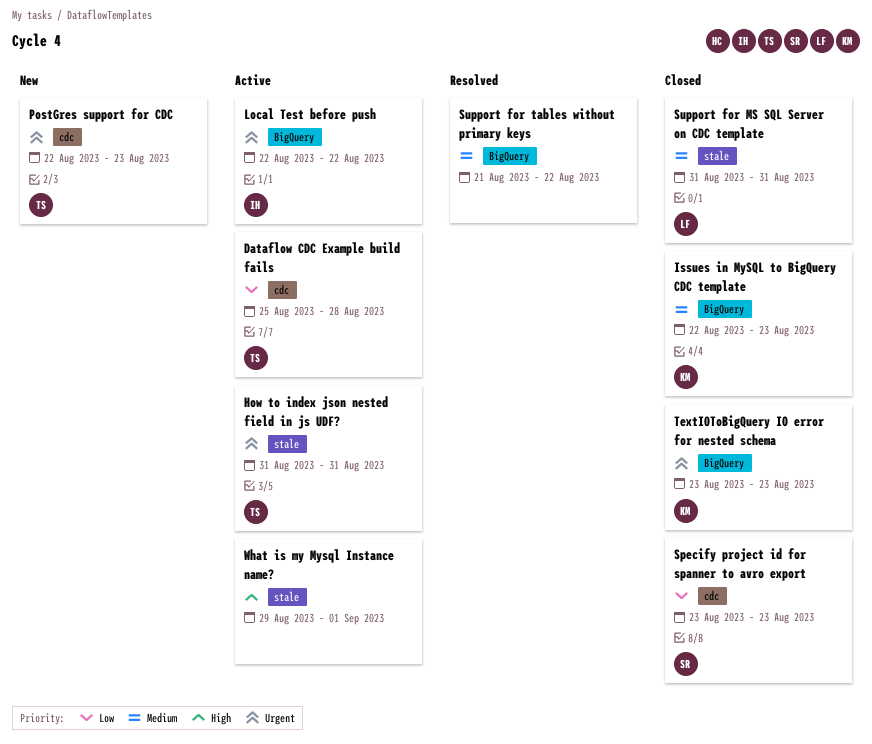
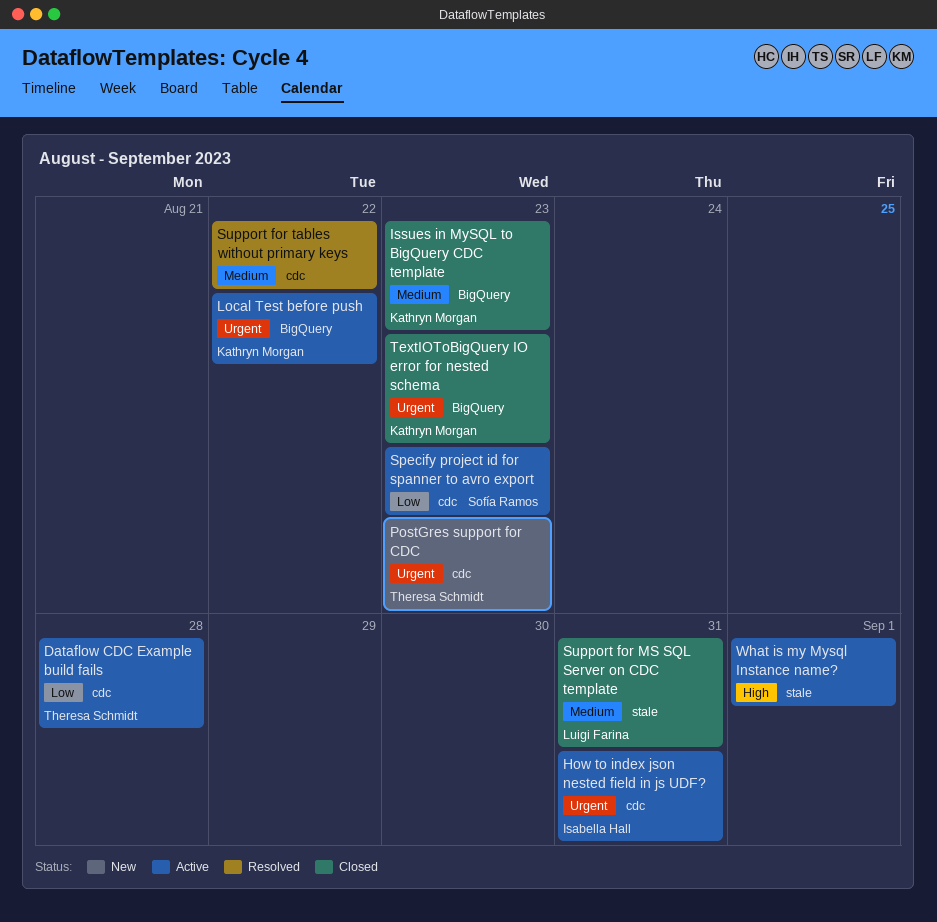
How to index json nested field in js UDF?, owner: Theresa Schmidt -> Isabella Hall
How to index json nested field in js UDF?, label: stale -> cdc
Local Test before push, owner: Isabella Hall -> Kathryn Morgan
Specify project id for spanner to avro export, status: Closed -> Active
Support for tables without primary keys, label: BigQuery -> cdc

